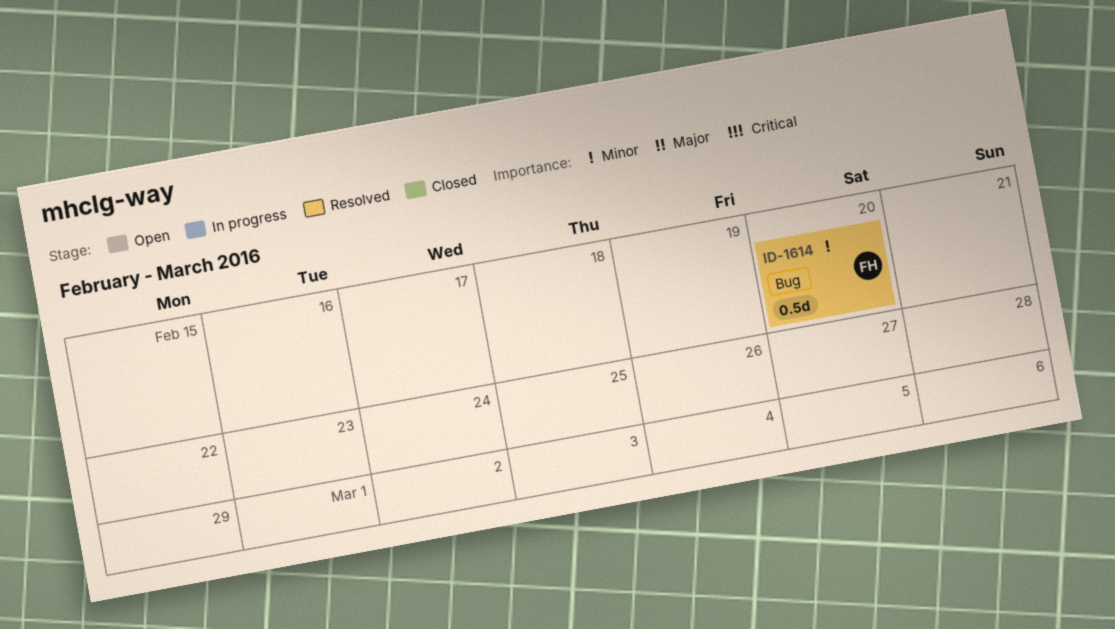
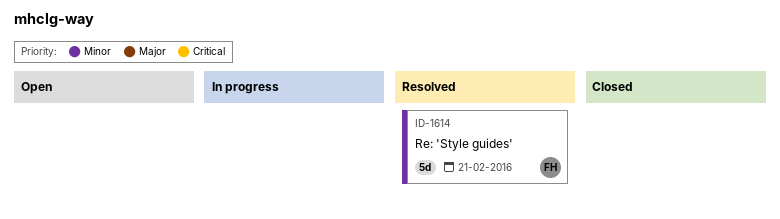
ID-1614, estimate: 0.5d -> 5d
ID-1614, due: Feb 20 -> Feb 21

